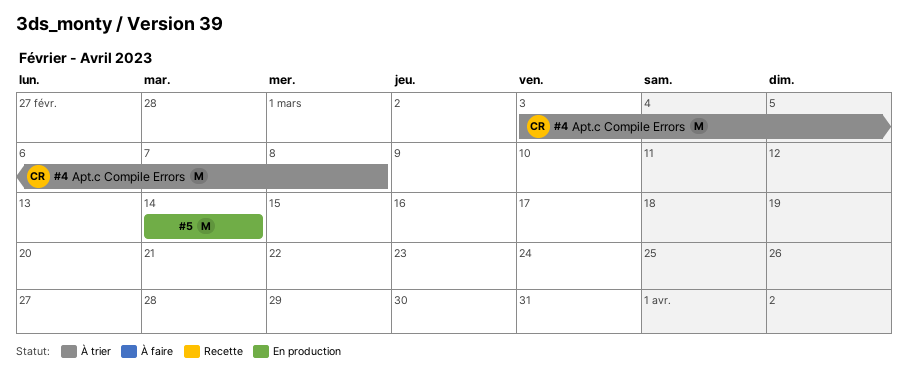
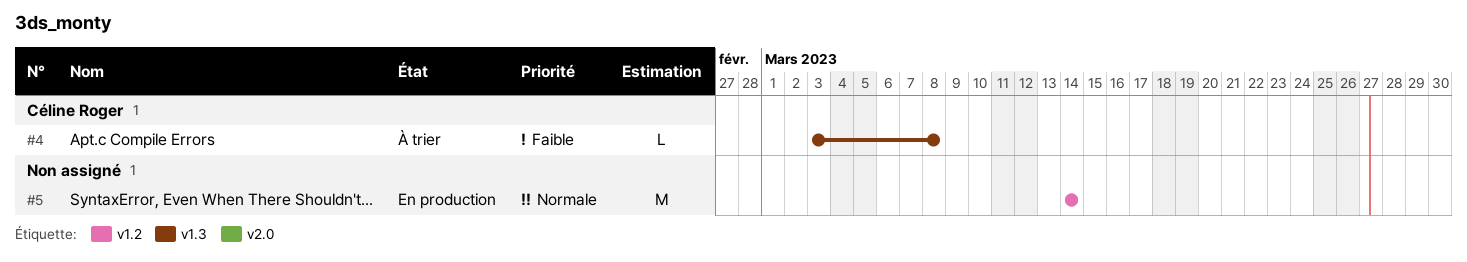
#4, estimate: M -> L

